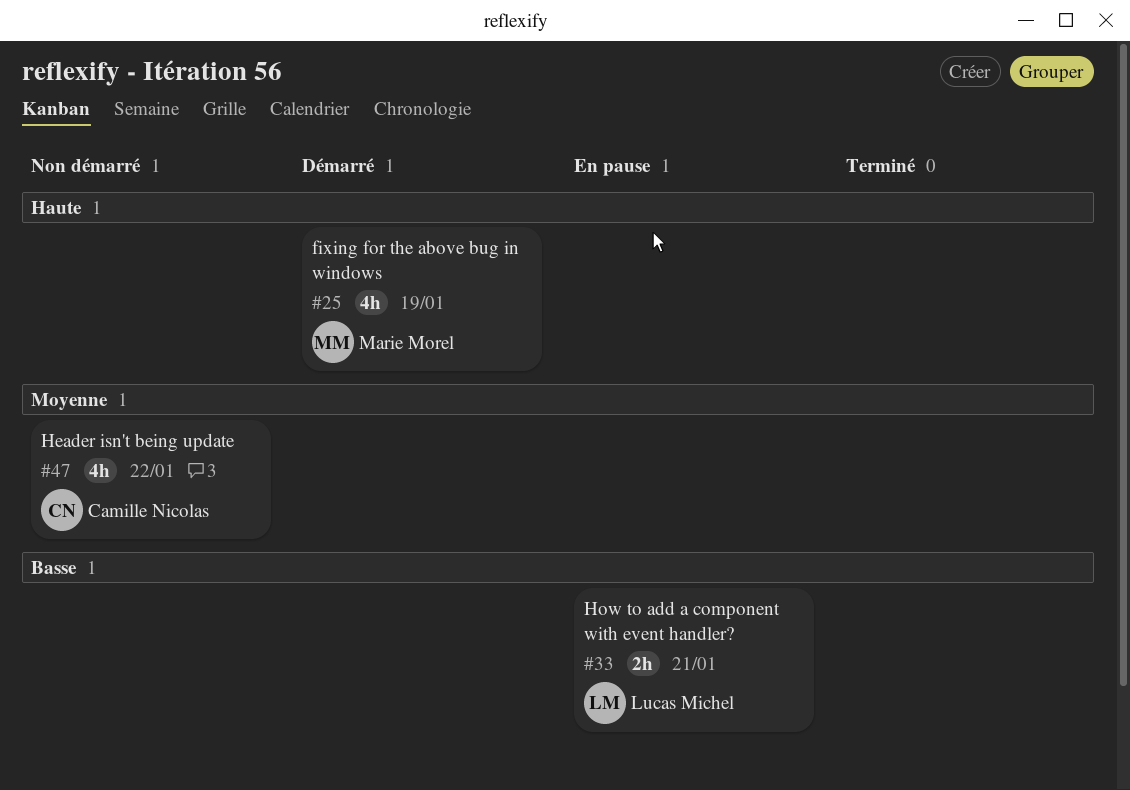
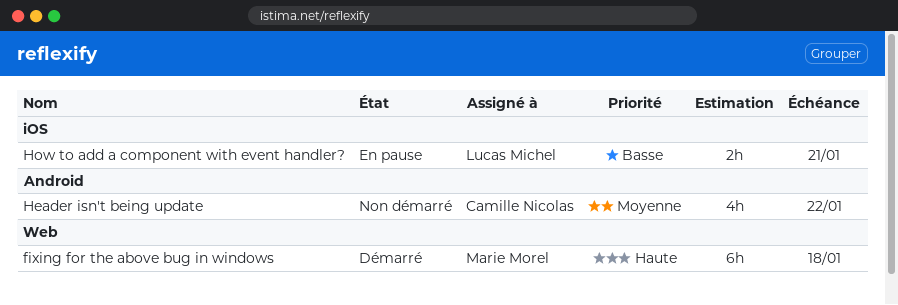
fixing for the above bug in windows, estimate: 4h -> 6h
fixing for the above bug in windows, due: Jan 19 -> Jan 18

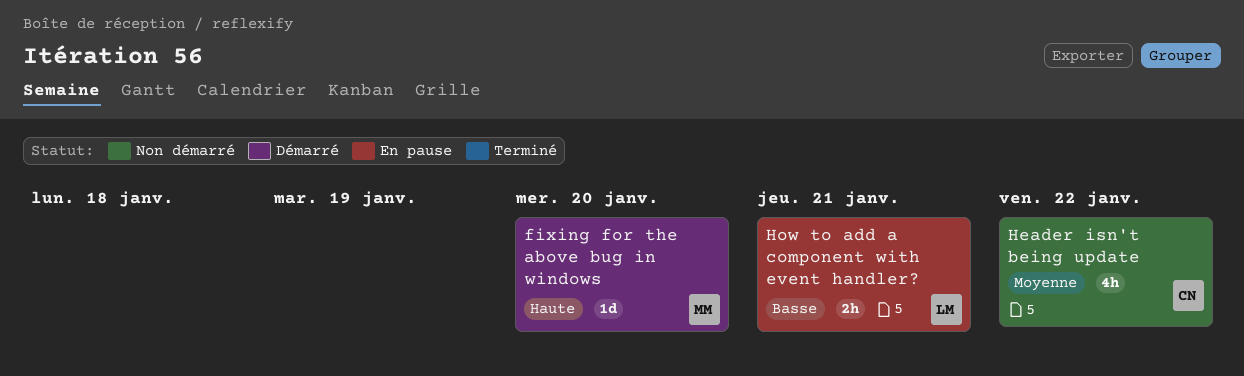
fixing for the above bug in windows, estimate: 6h -> 1d
fixing for the above bug in windows, due: Jan 18 -> Jan 20

